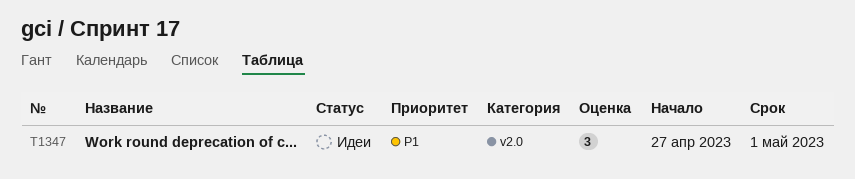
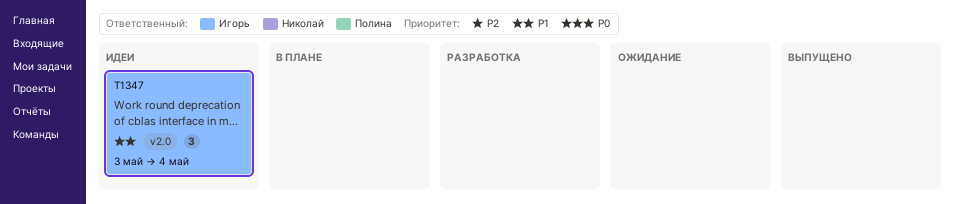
T1347, start: Apr 27 -> May 3
T1347, due: May 1 -> May 4

